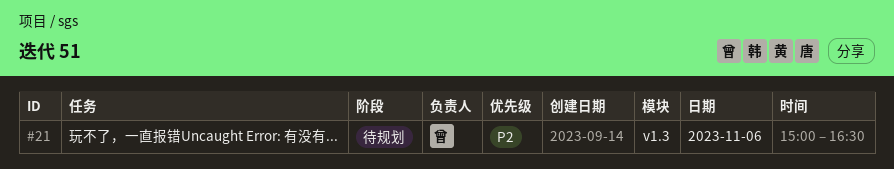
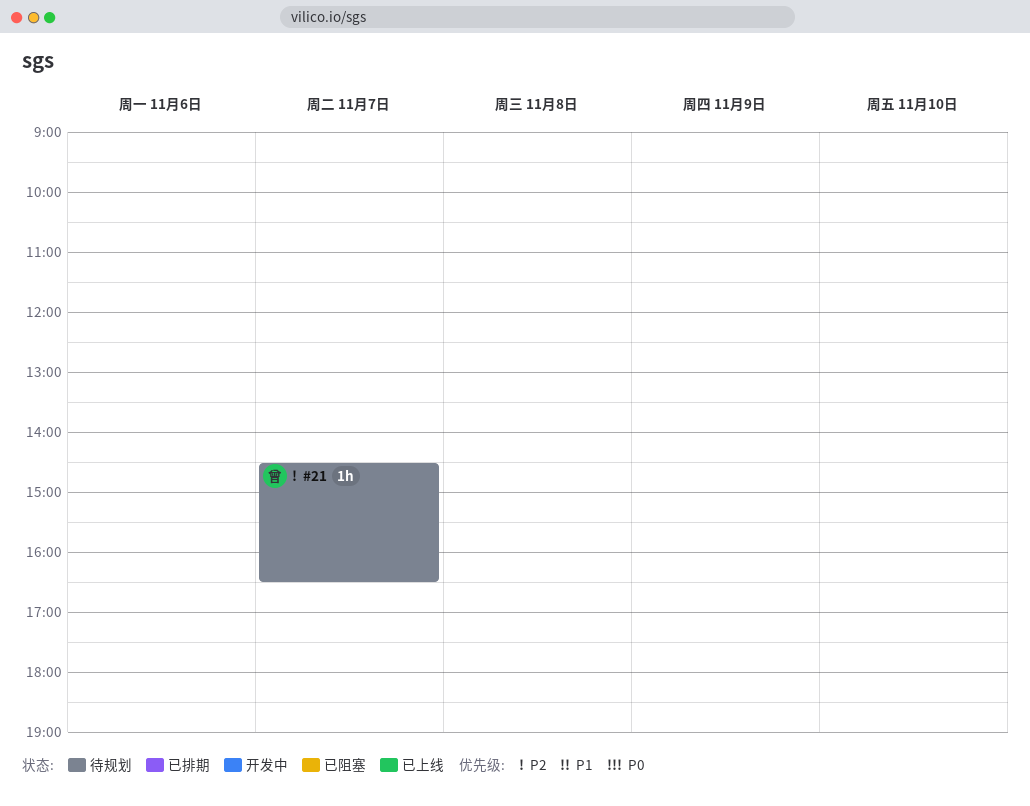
#21, day: Nov 6 -> Nov 7
#21, begins: 15:00 -> 14:30

